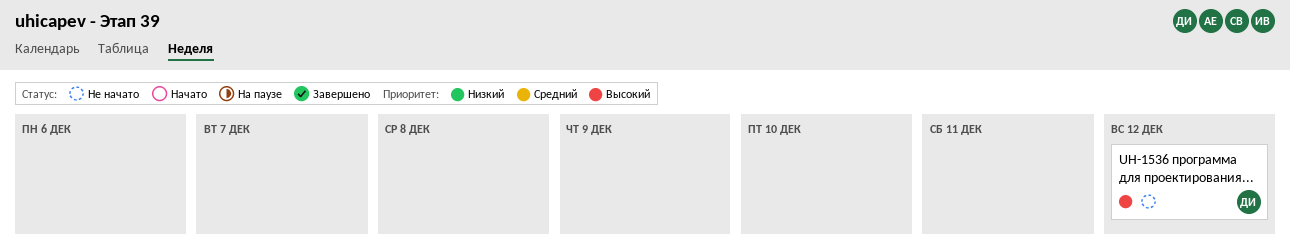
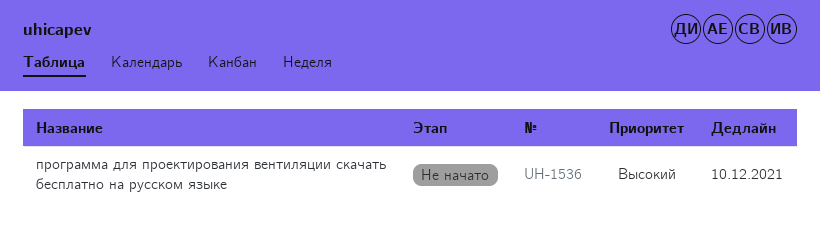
UH-1536, due: Dec 12 -> Dec 10

